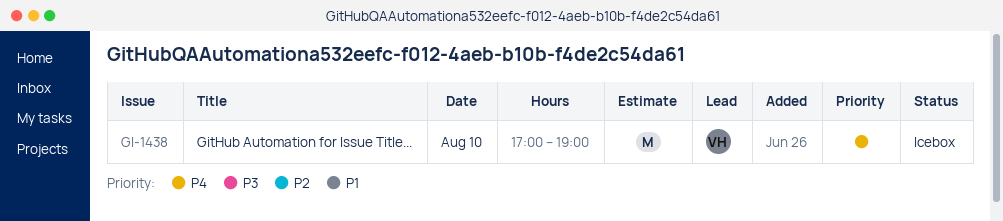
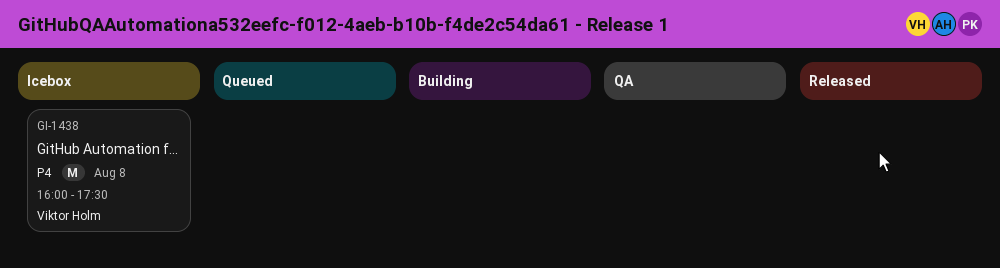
GI-1438, day: Aug 10 -> Aug 8
GI-1438, begins: 17:00 -> 16:00
GI-1438, ends: 19:00 -> 17:30

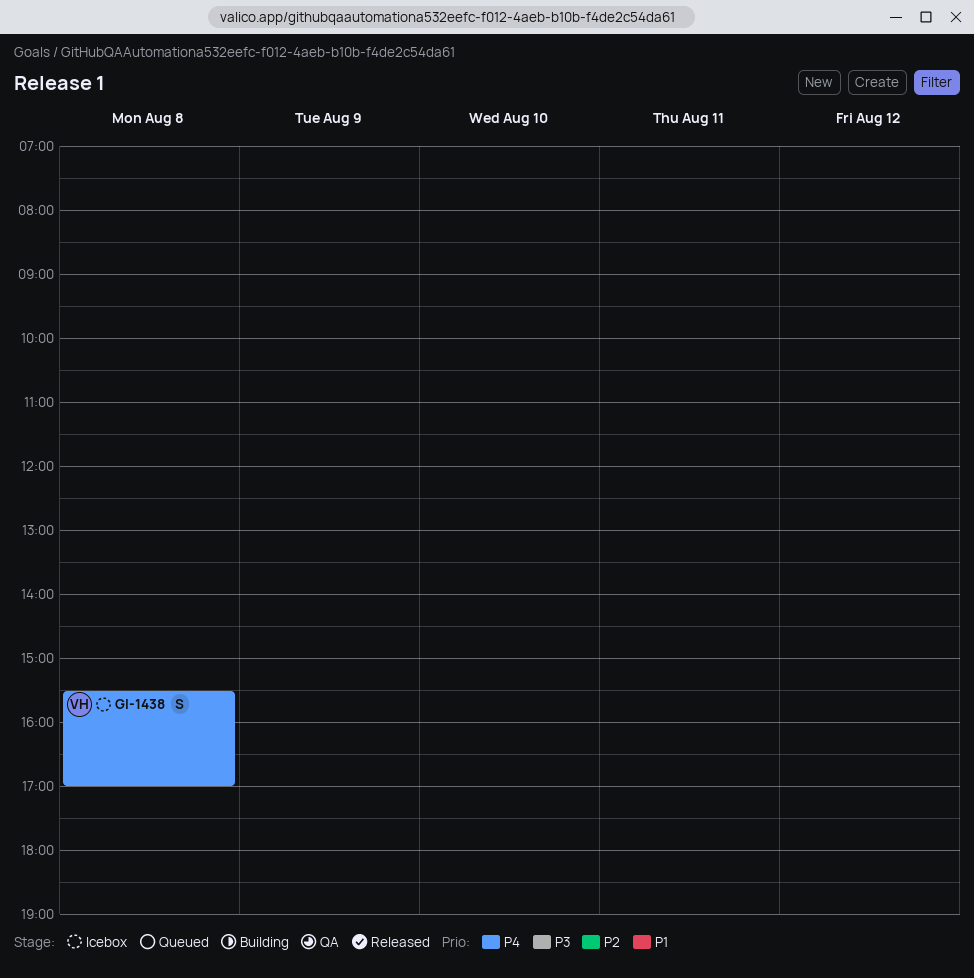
GI-1438, estimate: M -> S
GI-1438, begins: 16:00 -> 15:30
GI-1438, ends: 17:30 -> 17:00

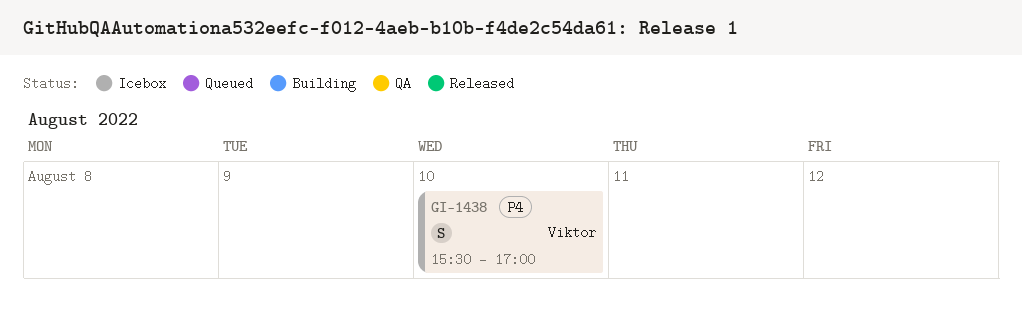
GI-1438, day: Aug 8 -> Aug 10

